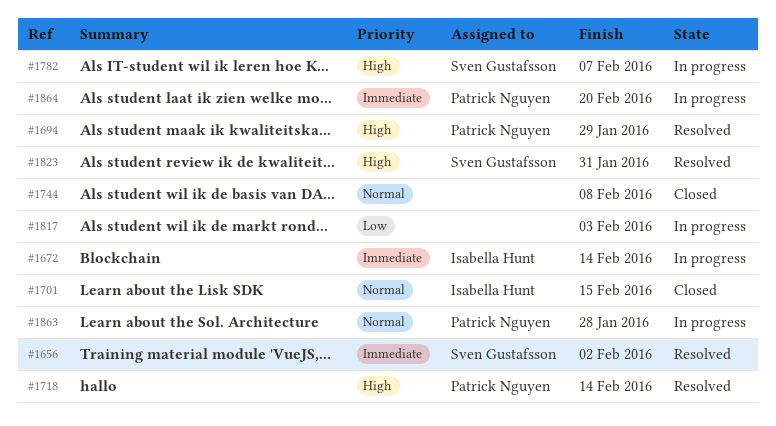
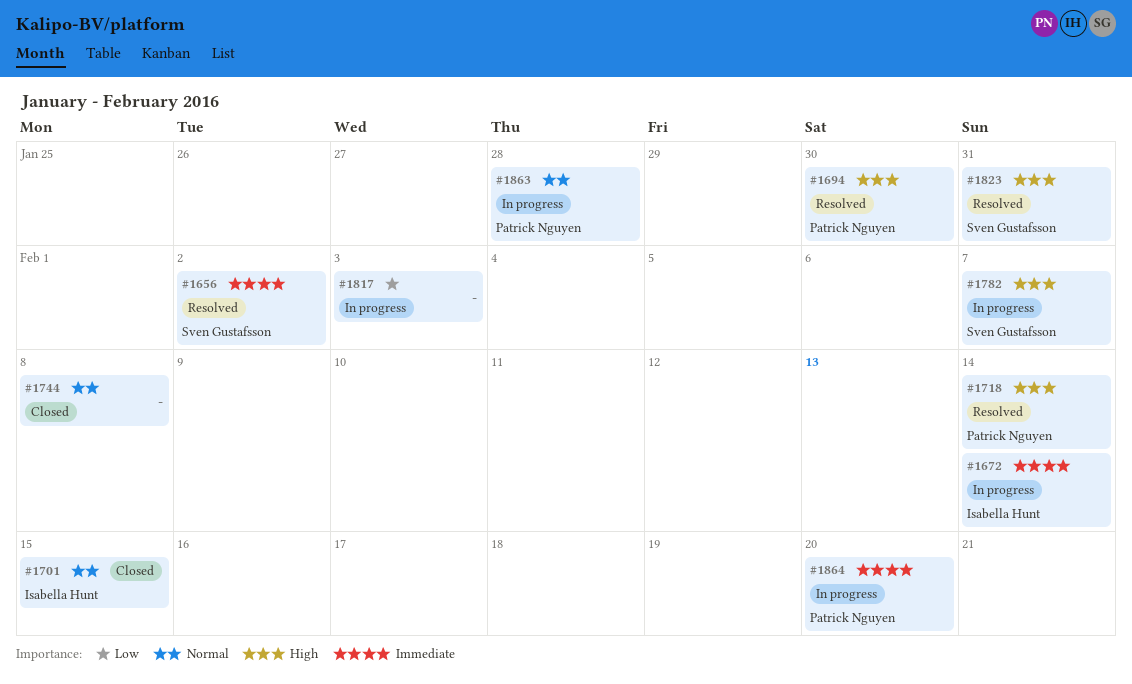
#1694, due: Jan 29 -> Jan 30

